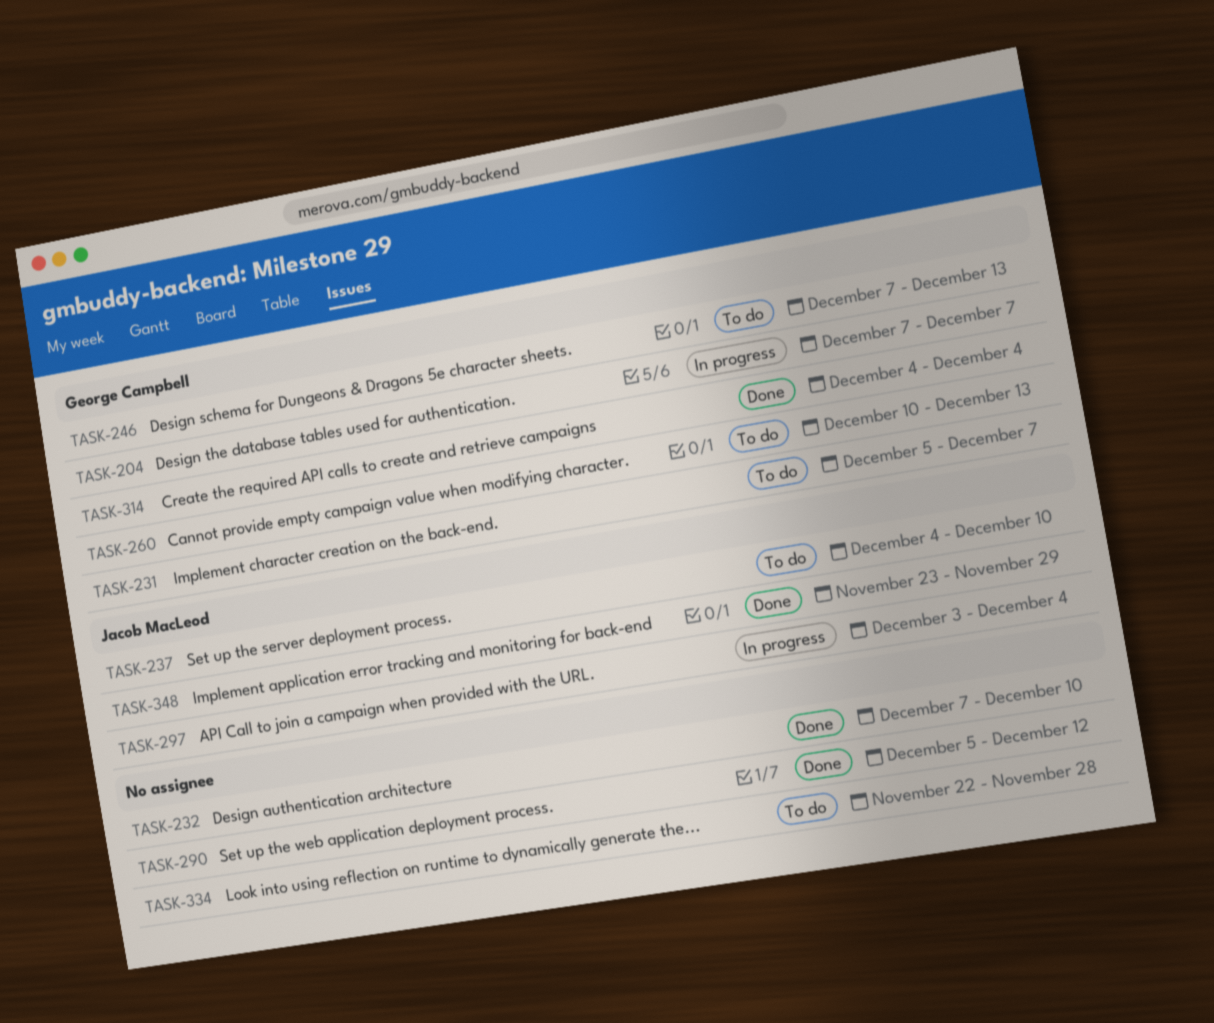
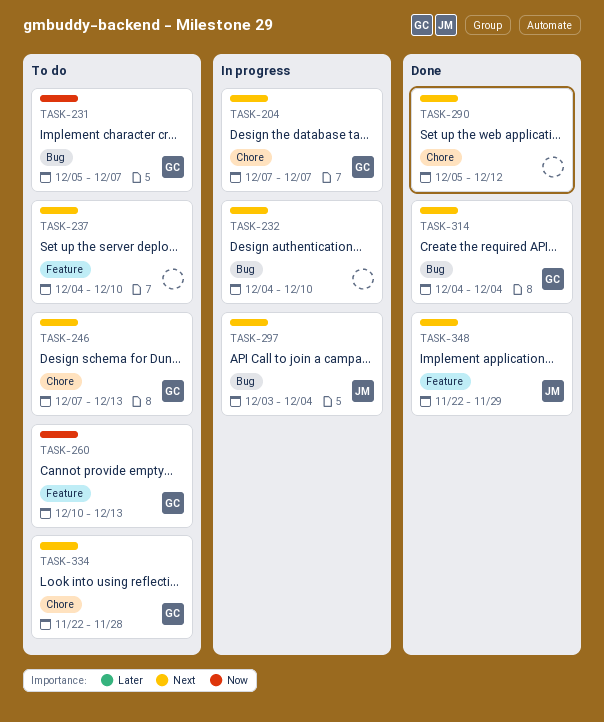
TASK-232, status: Done -> In progress
TASK-232, start: Dec 7 -> Dec 4
TASK-237, owner: Jacob MacLeod -> none
TASK-334, owner: none -> George Campbell
TASK-348, start: Nov 23 -> Nov 22

